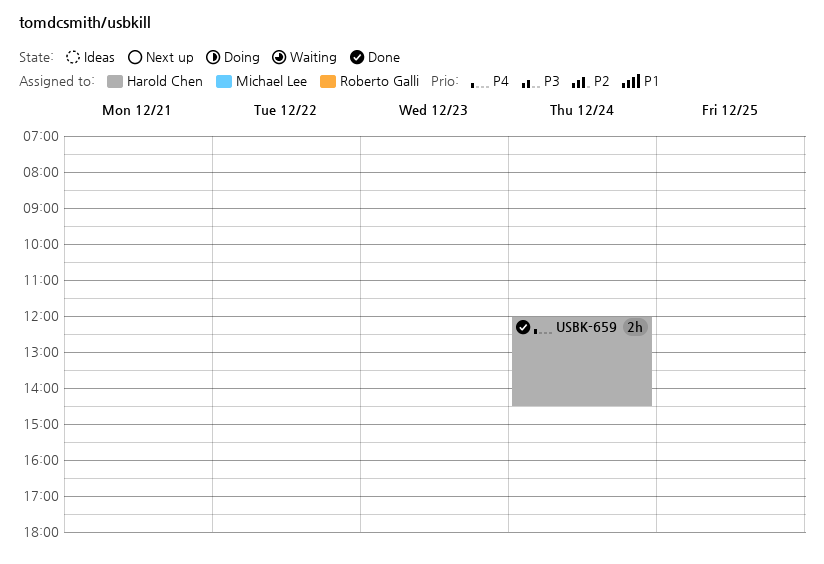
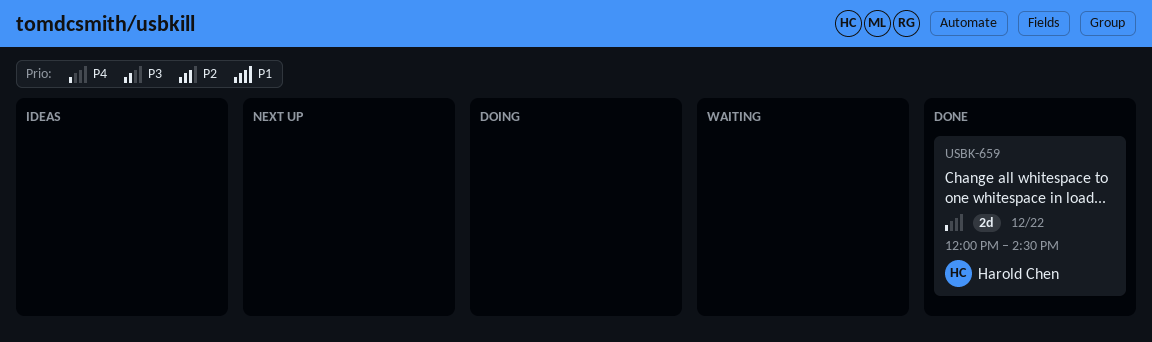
USBK-659, estimate: 2h -> 2d
USBK-659, day: Dec 24 -> Dec 22

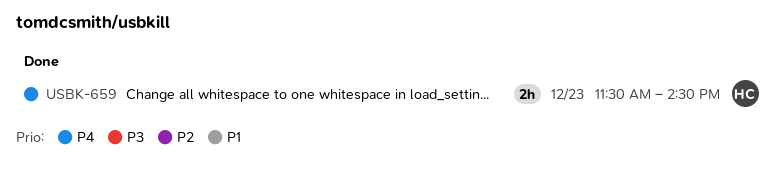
USBK-659, estimate: 2d -> 2h
USBK-659, day: Dec 22 -> Dec 23
USBK-659, begins: 12:00 -> 11:30

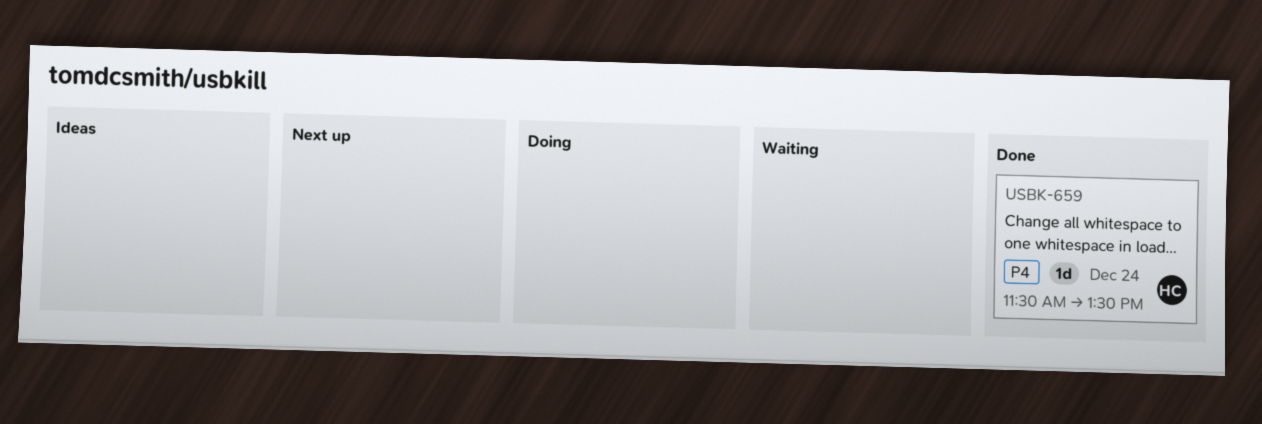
USBK-659, estimate: 2h -> 1d
USBK-659, day: Dec 23 -> Dec 24
USBK-659, ends: 14:30 -> 13:30

